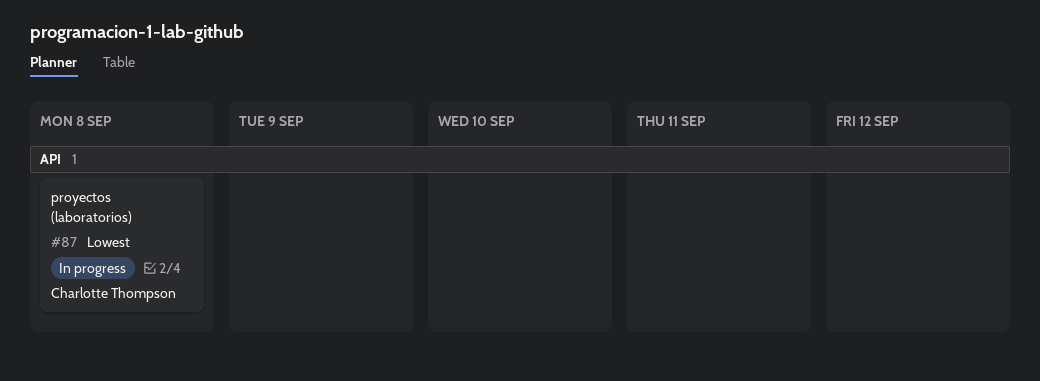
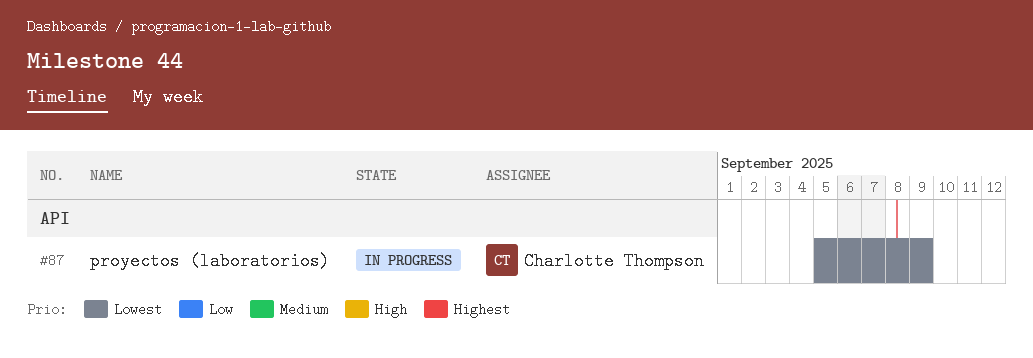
#87, due: Sep 8 -> Sep 9

